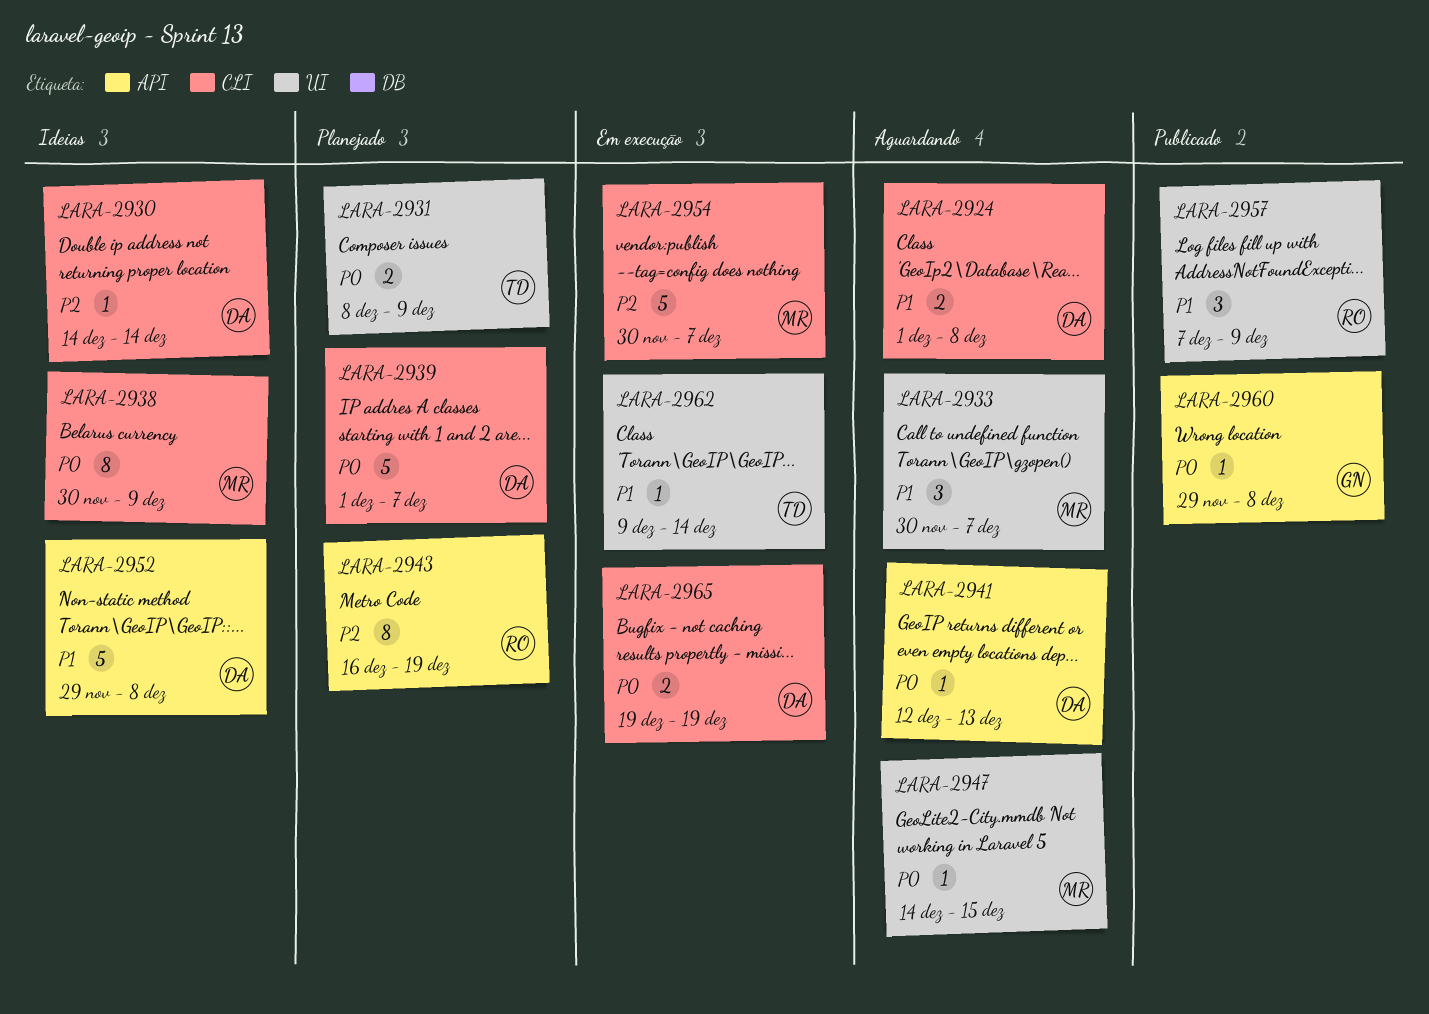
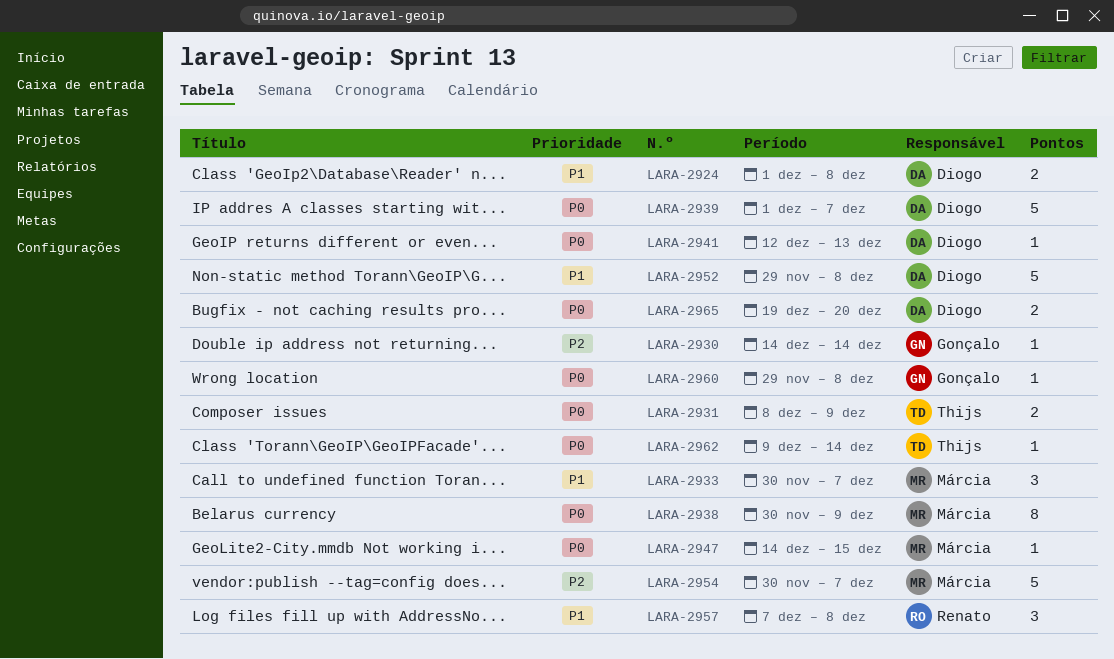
LARA-2930, owner: Diogo -> Gonçalo
LARA-2943: present -> none
LARA-2957, due: Dec 9 -> Dec 8
LARA-2962, priority: P1 -> P0
LARA-2965, due: Dec 19 -> Dec 20

